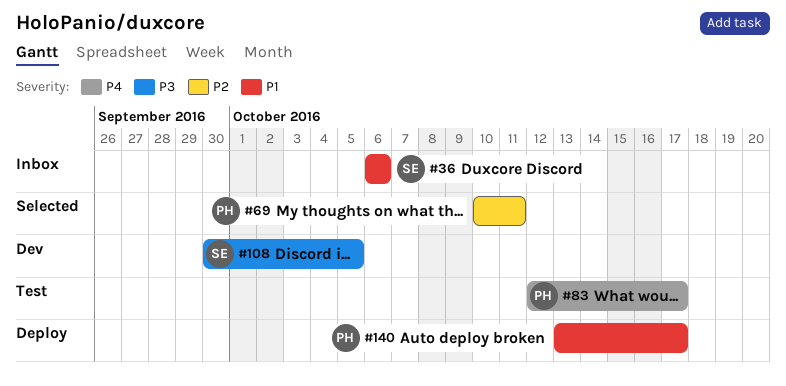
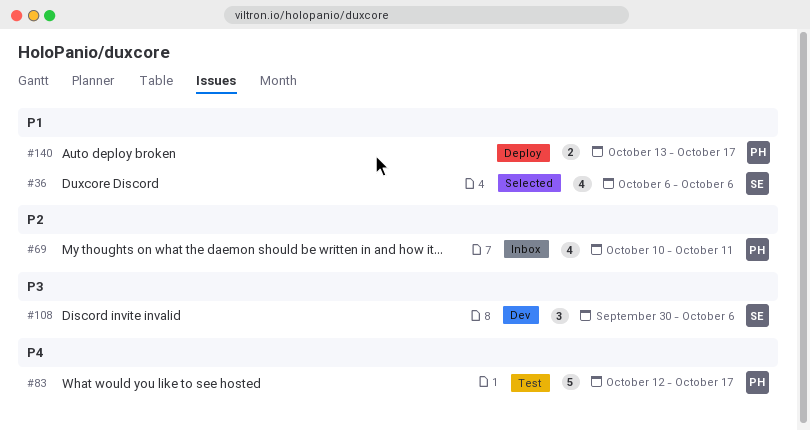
#36, status: Inbox -> Selected
#69, status: Selected -> Inbox
#108, due: Oct 5 -> Oct 6

